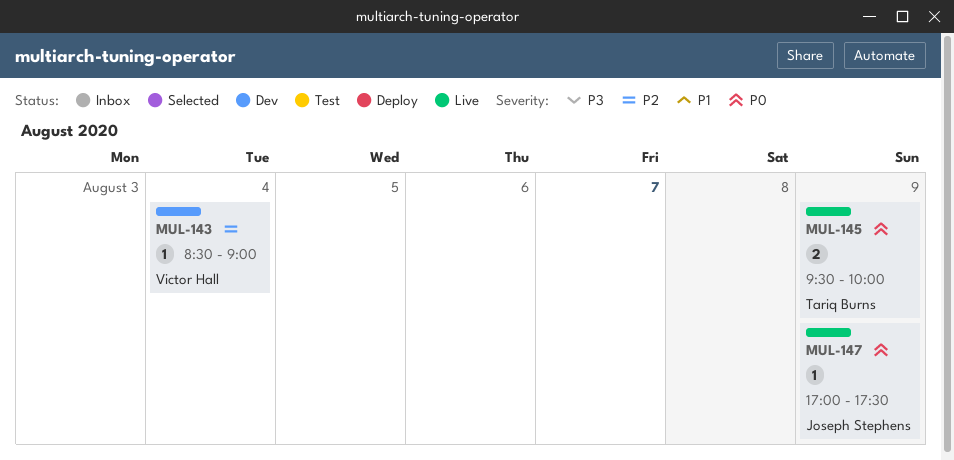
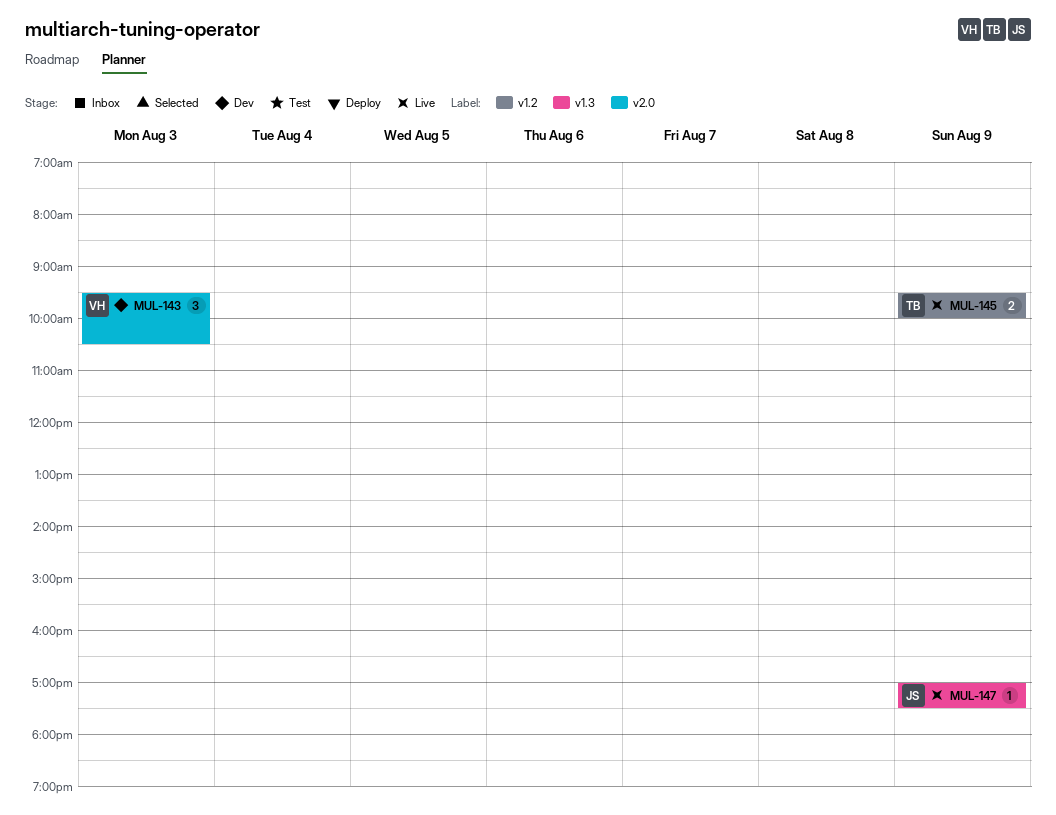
MUL-143, estimate: 1 -> 3
MUL-143, day: Aug 4 -> Aug 3
MUL-143, begins: 08:30 -> 09:30
MUL-143, ends: 09:00 -> 10:30

